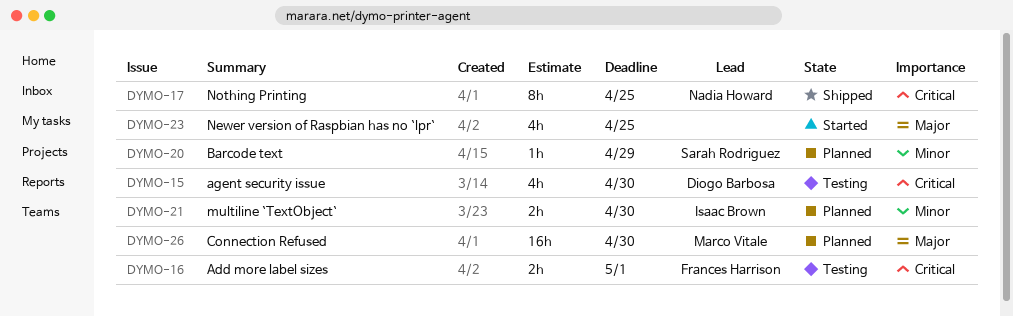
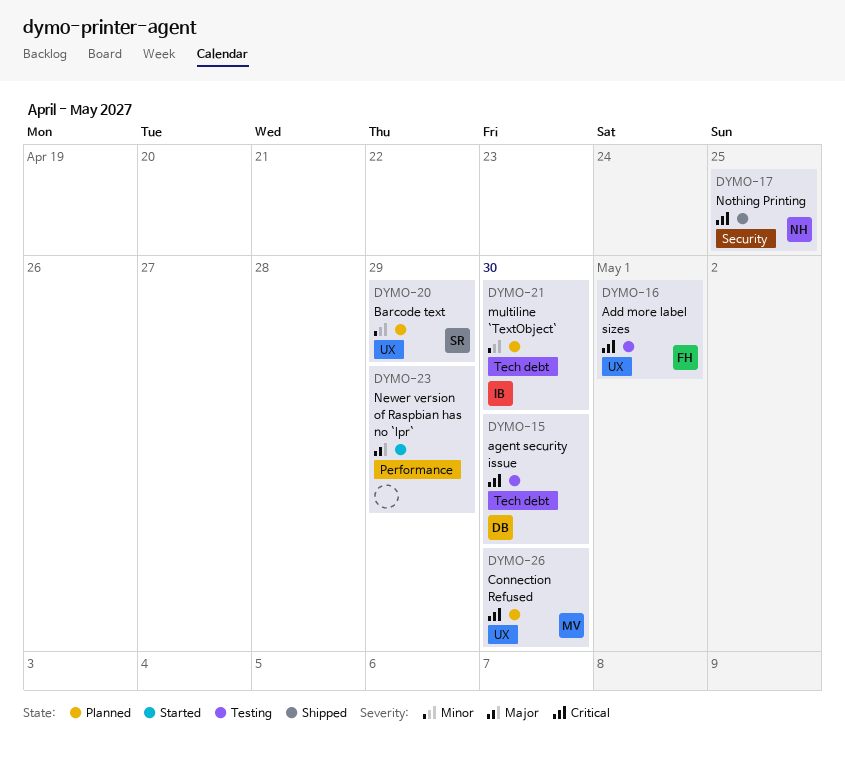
DYMO-23, due: Apr 25 -> Apr 29
DYMO-26, priority: Major -> Critical

